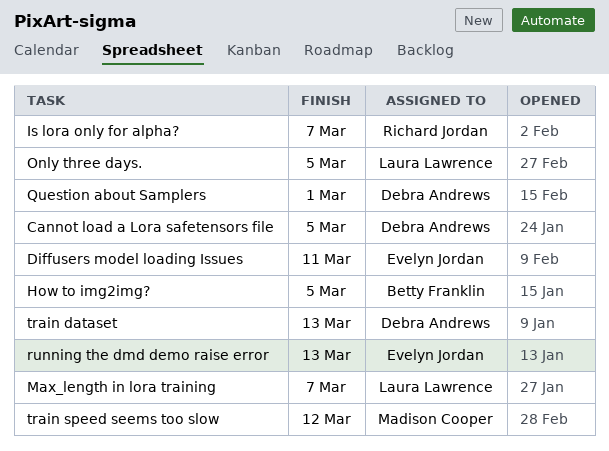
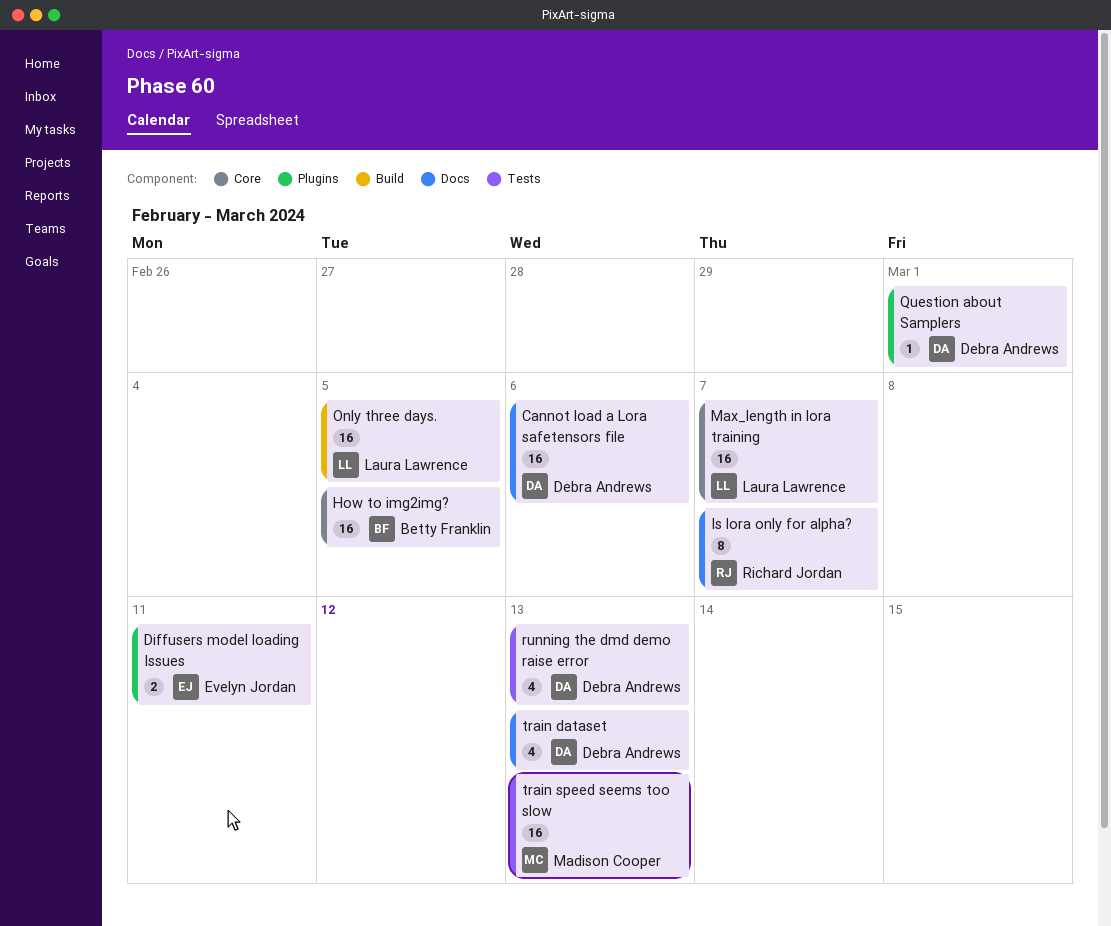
Cannot load a Lora safetensors file, due: Mar 5 -> Mar 6
running the dmd demo raise error, owner: Evelyn Jordan -> Debra Andrews
train speed seems too slow, due: Mar 12 -> Mar 13

